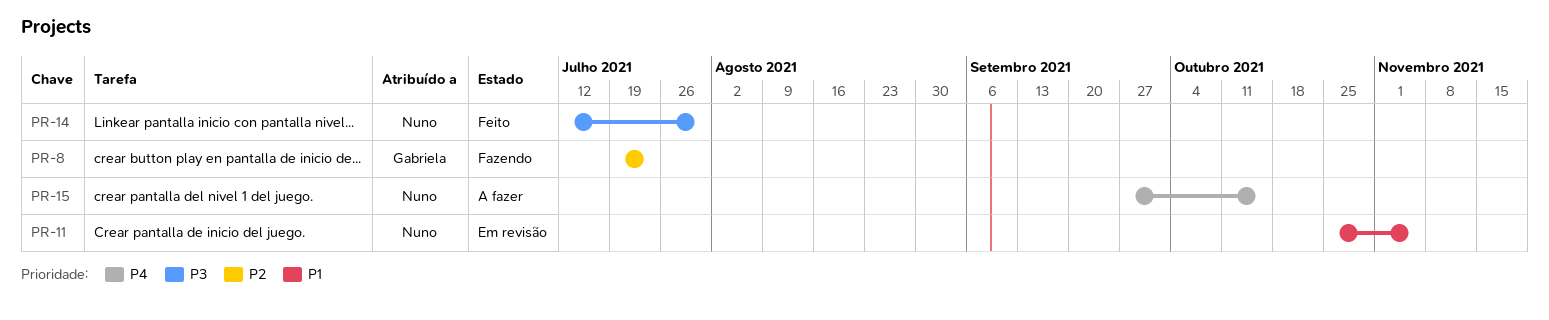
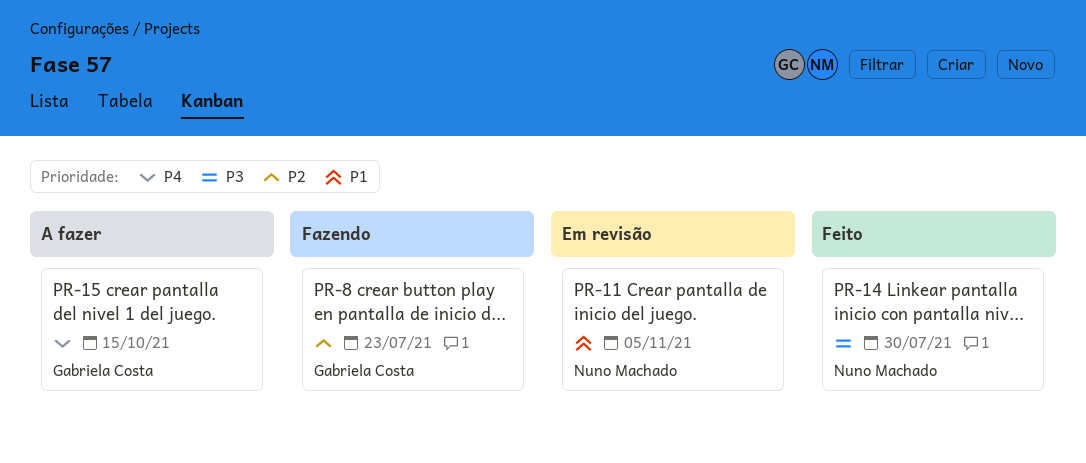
PR-15, owner: Nuno Machado -> Gabriela Costa

